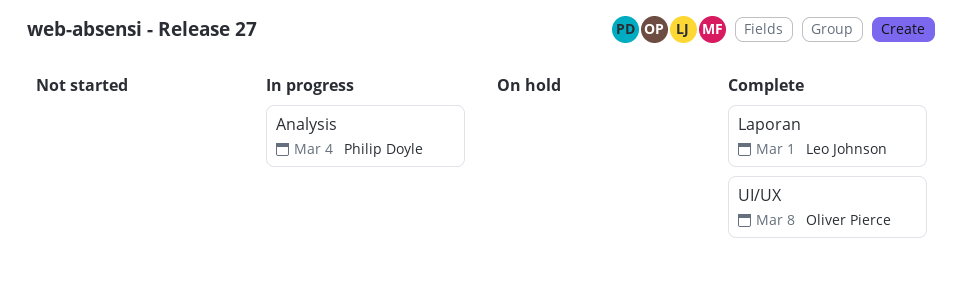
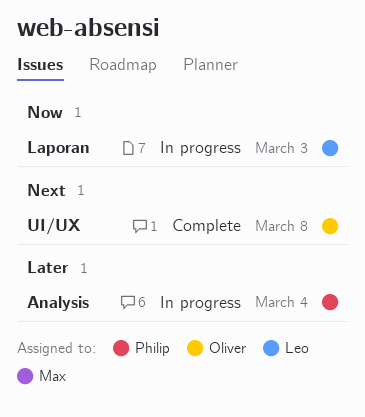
Laporan, status: Complete -> In progress
Laporan, due: Mar 1 -> Mar 3

